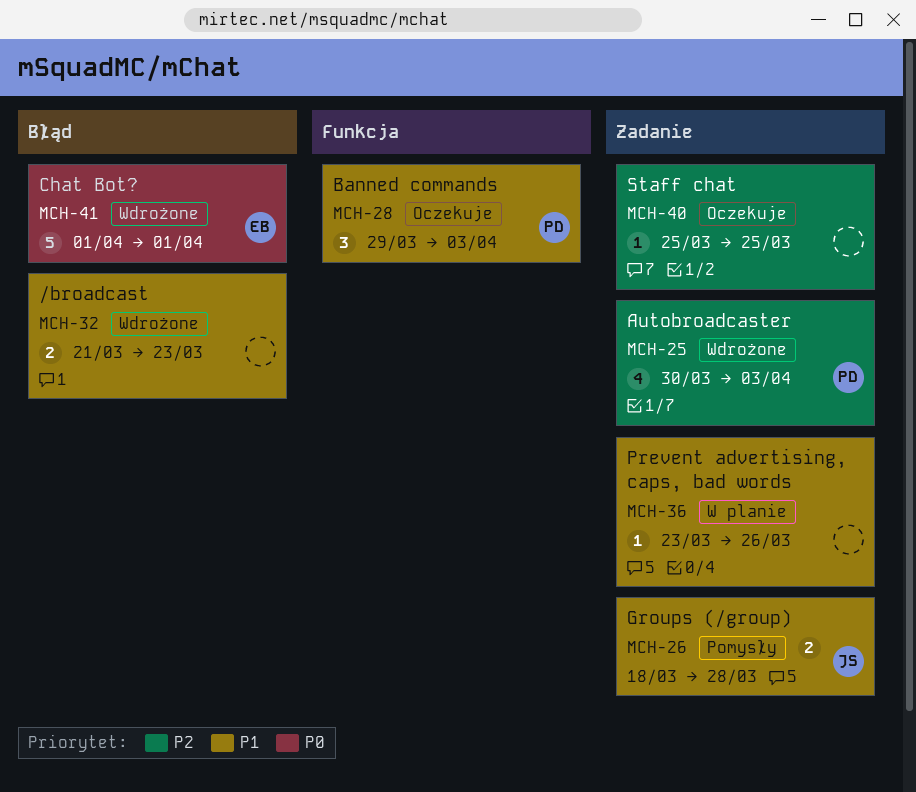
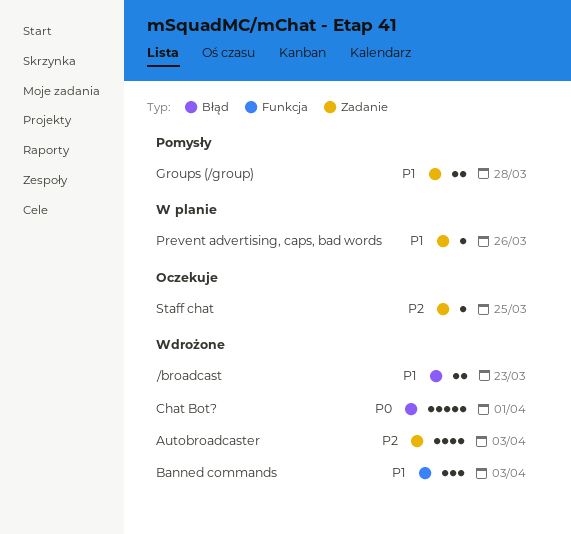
Banned commands, status: Oczekuje -> Wdrożone

